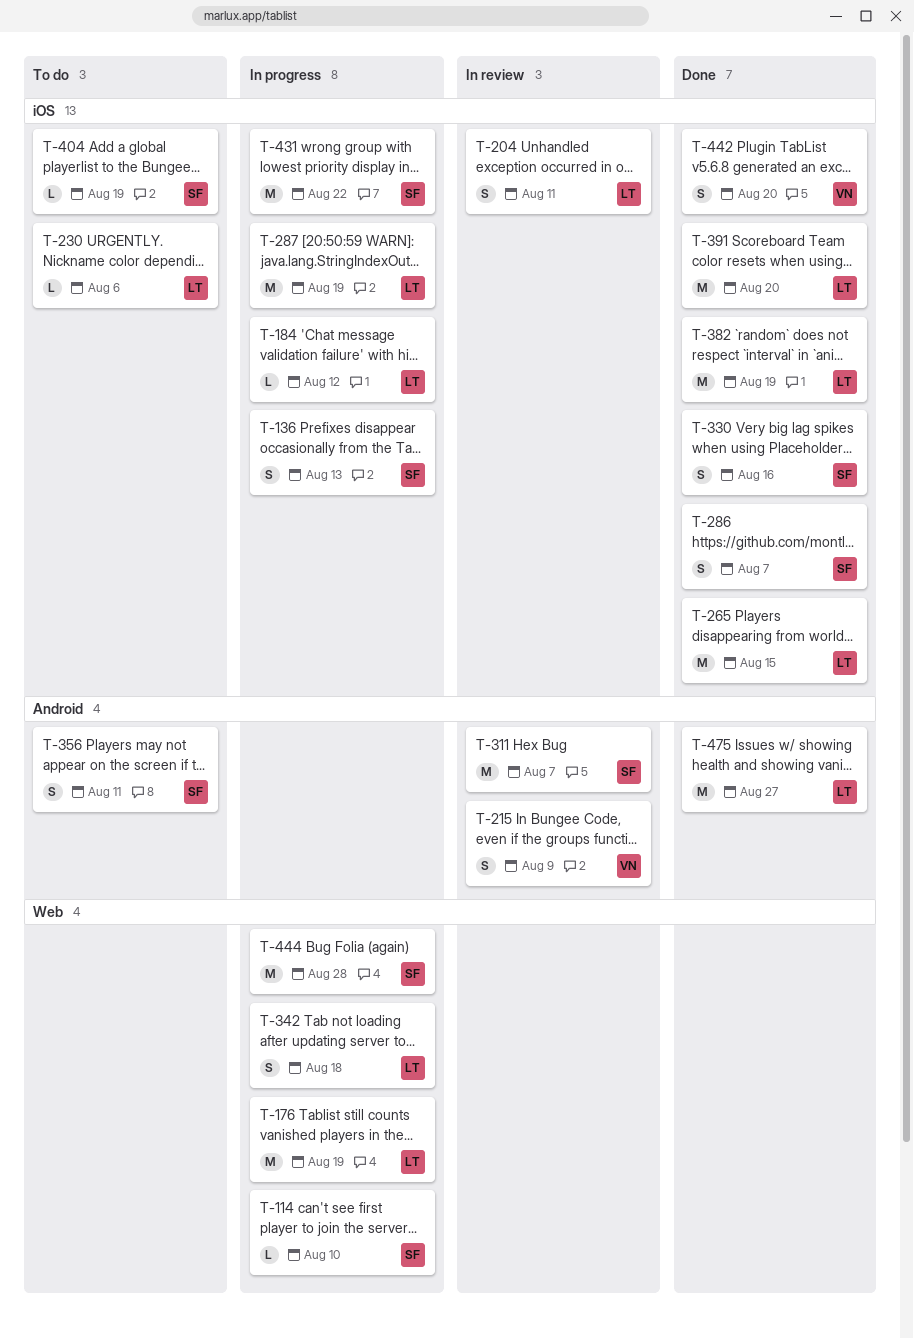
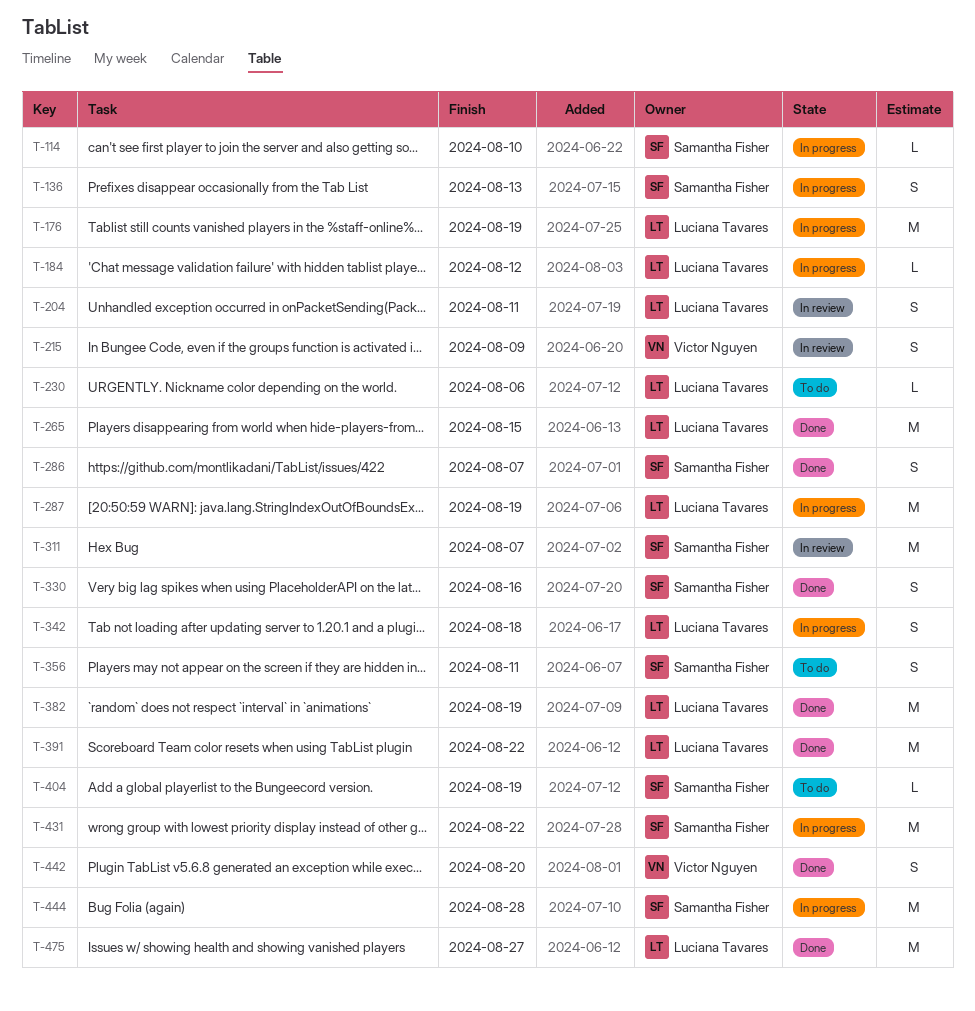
T-391, due: Aug 20 -> Aug 22

